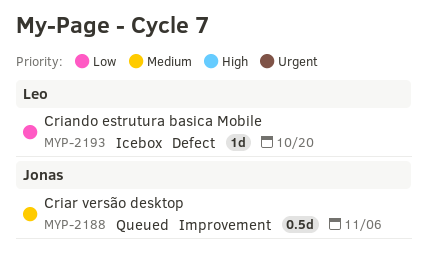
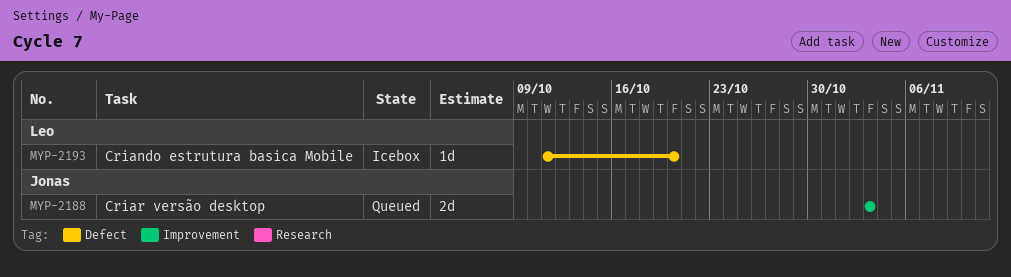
MYP-2188, estimate: 0.5d -> 2d
MYP-2188, due: Nov 6 -> Nov 3

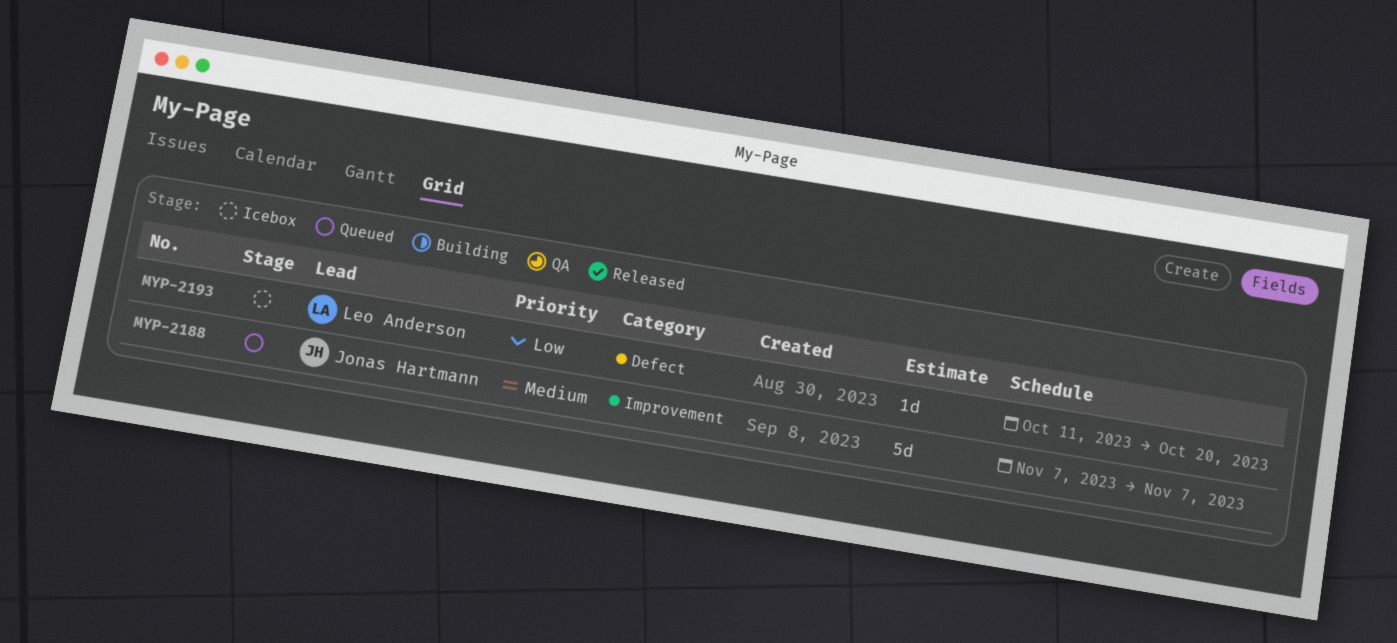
MYP-2188, estimate: 2d -> 5d
MYP-2188, start: Nov 3 -> Nov 7
MYP-2188, due: Nov 3 -> Nov 7

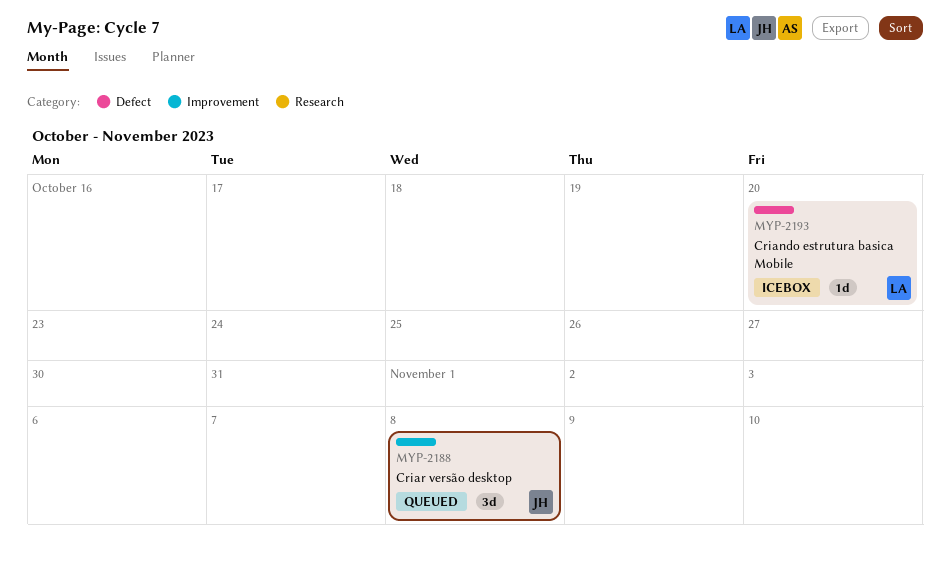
MYP-2188, estimate: 5d -> 3d
MYP-2188, due: Nov 7 -> Nov 8

